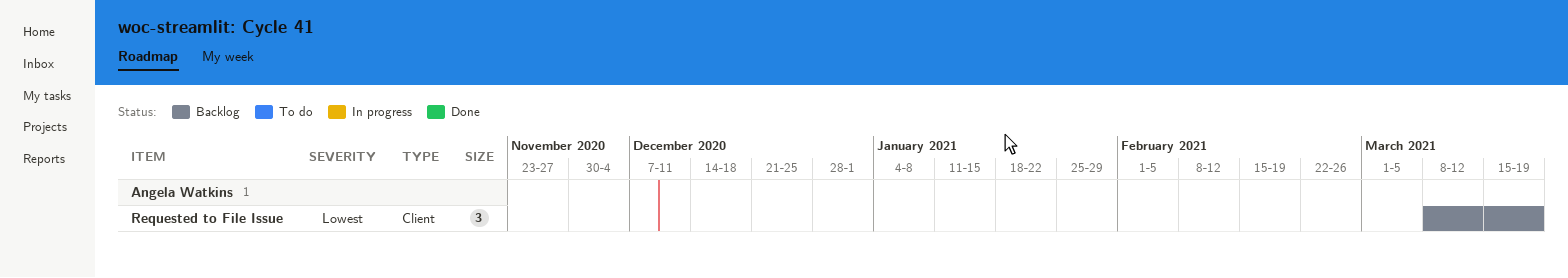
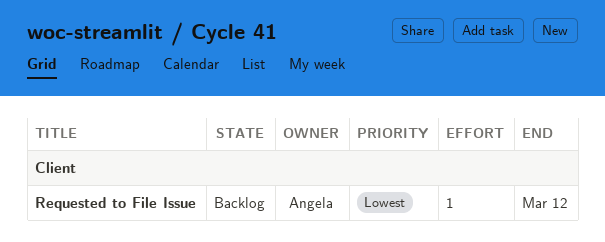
Requested to File Issue, estimate: 3 -> 1
Requested to File Issue, due: Mar 19 -> Mar 12

